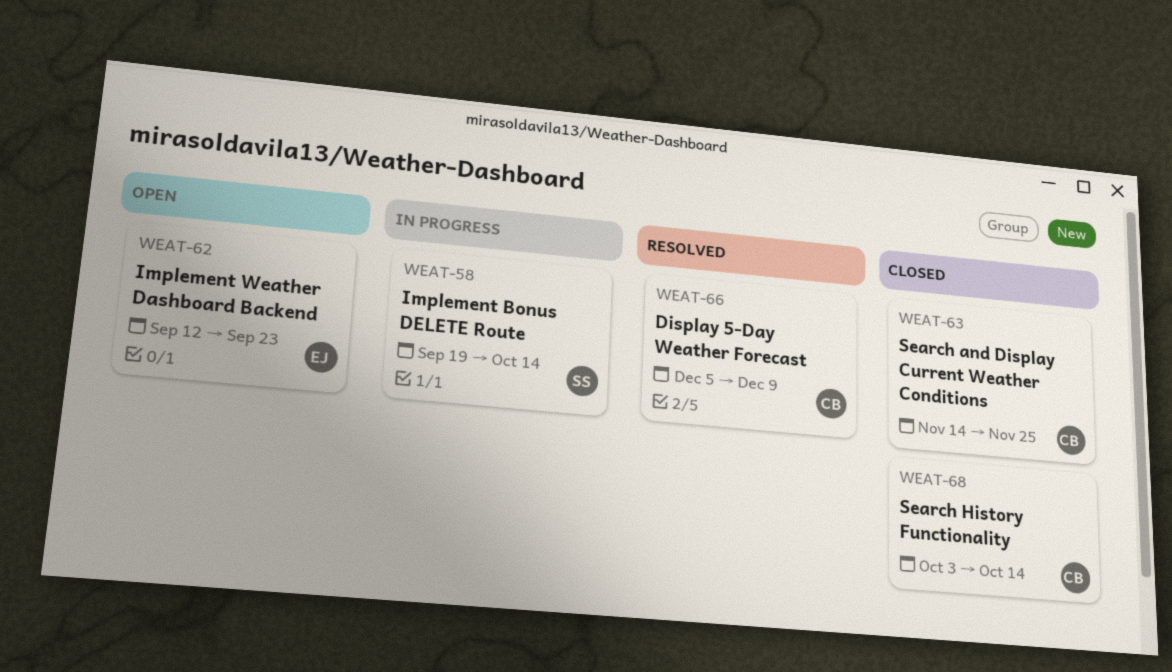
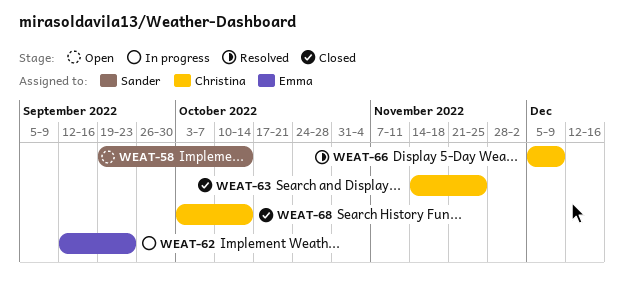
WEAT-58, status: In progress -> Open
WEAT-62, status: Open -> In progress

